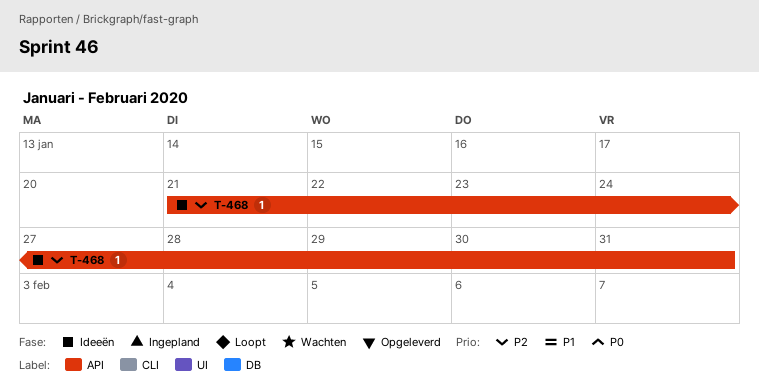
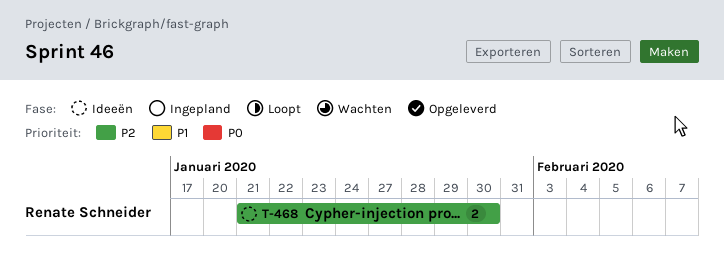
T-468, estimate: 1 -> 2
T-468, due: Jan 31 -> Jan 30

